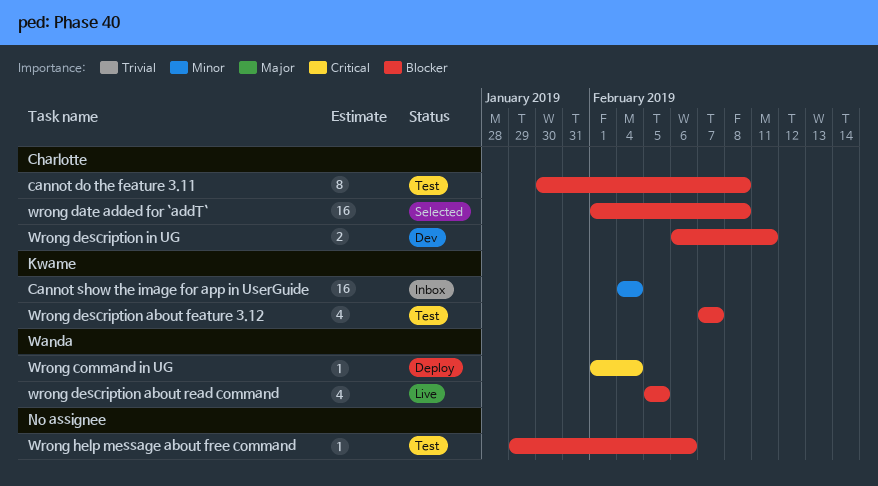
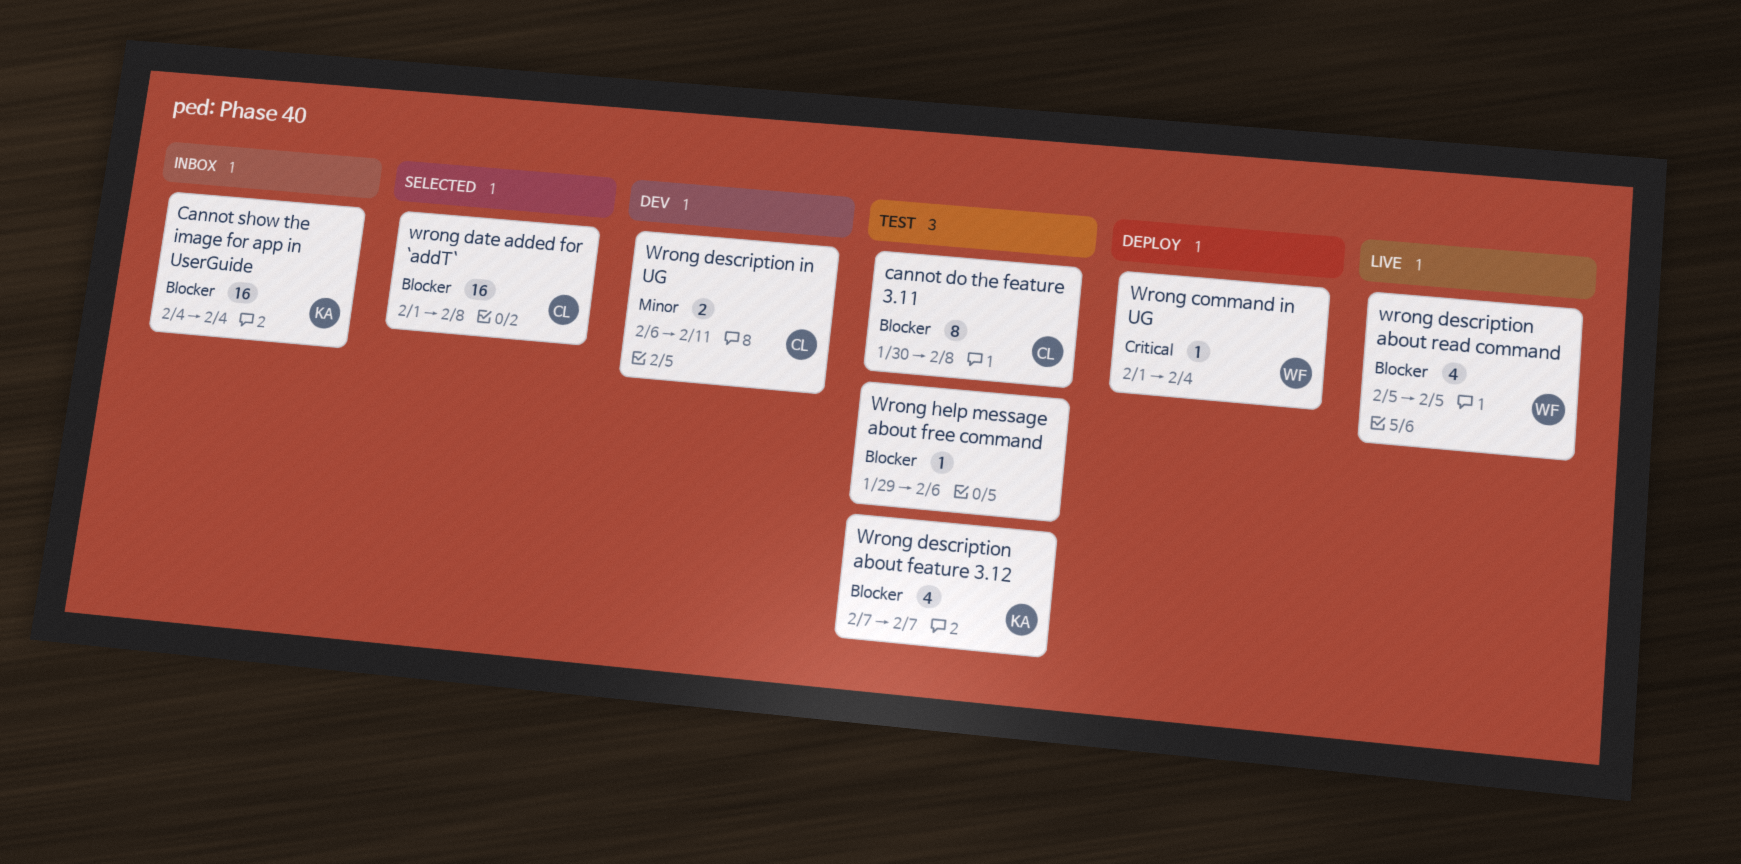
Cannot show the image for app in UserGuide, priority: Minor -> Blocker
Wrong description in UG, priority: Blocker -> Minor

